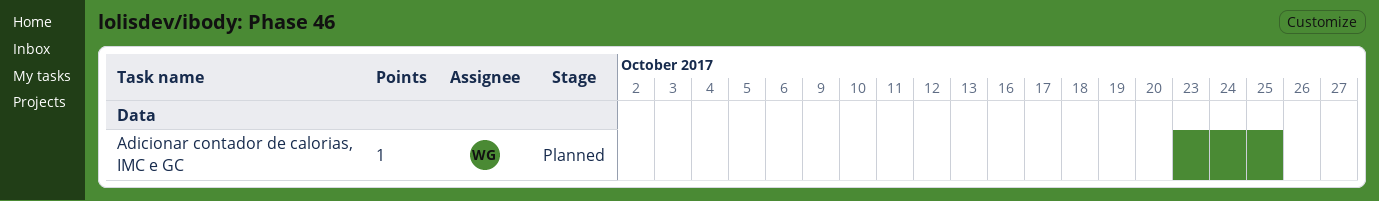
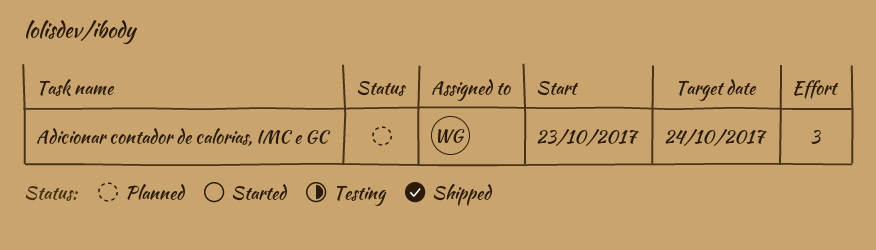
Adicionar contador de calorias, IMC e GC, estimate: 1 -> 3
Adicionar contador de calorias, IMC e GC, due: Oct 25 -> Oct 24

